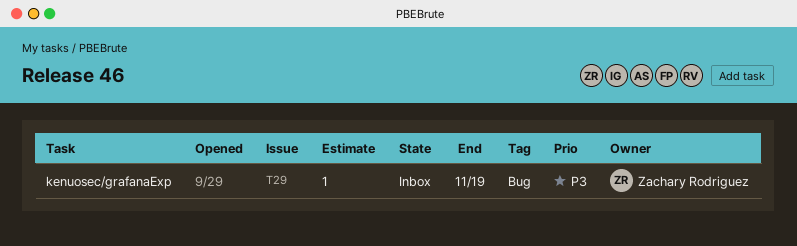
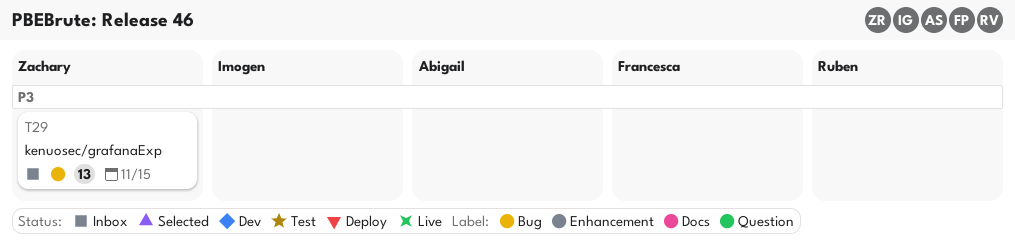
T29, estimate: 1 -> 13
T29, due: Nov 19 -> Nov 15

